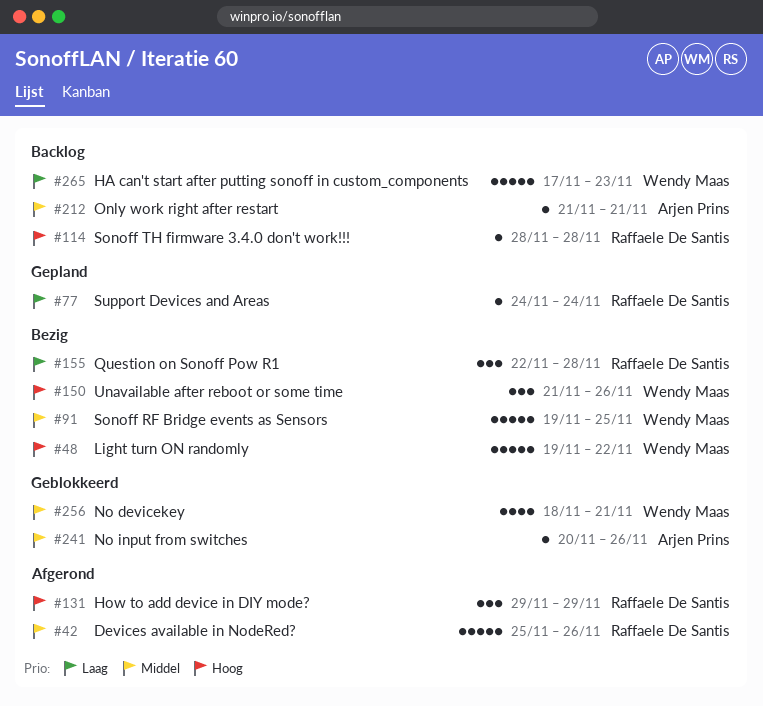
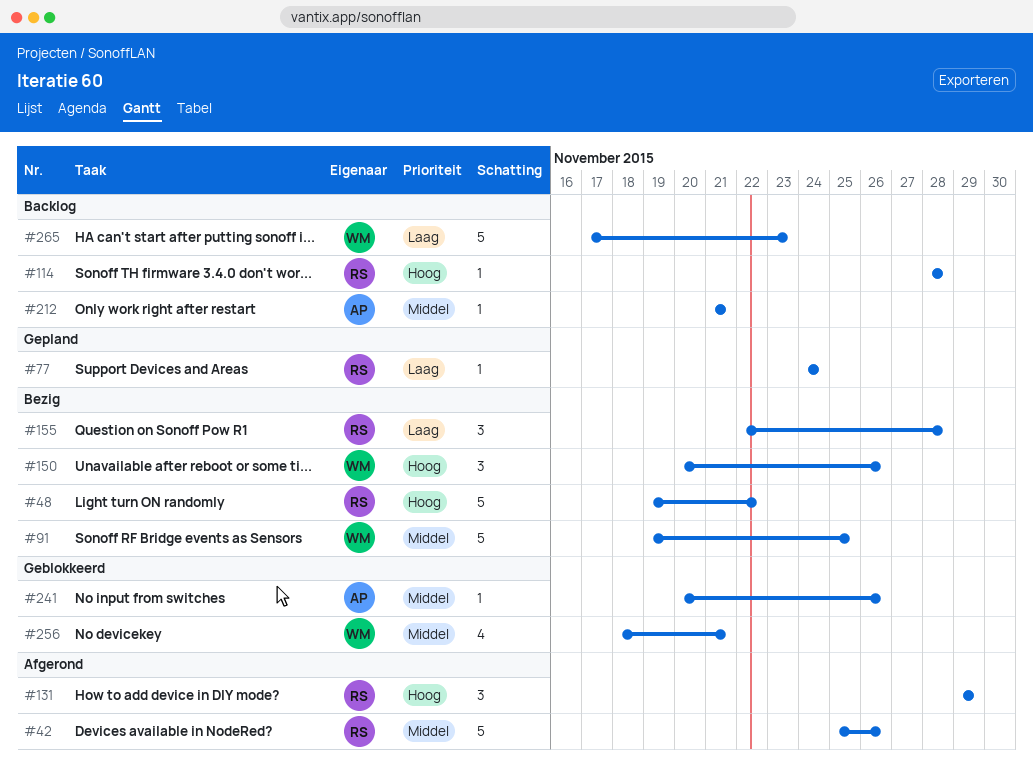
#48, owner: Wendy Maas -> Raffaele De Santis
#150, start: Nov 21 -> Nov 20

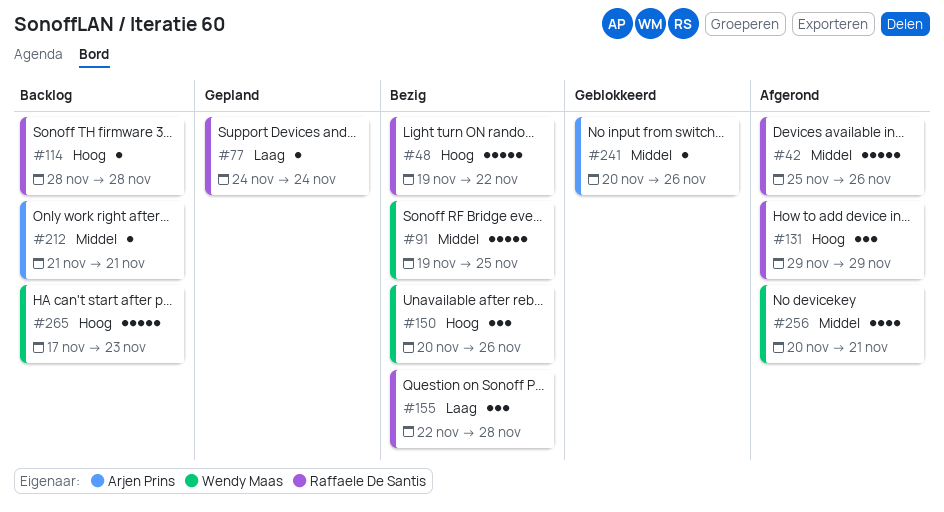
#256, status: Geblokkeerd -> Afgerond
#256, start: Nov 18 -> Nov 20
#265, priority: Laag -> Hoog

